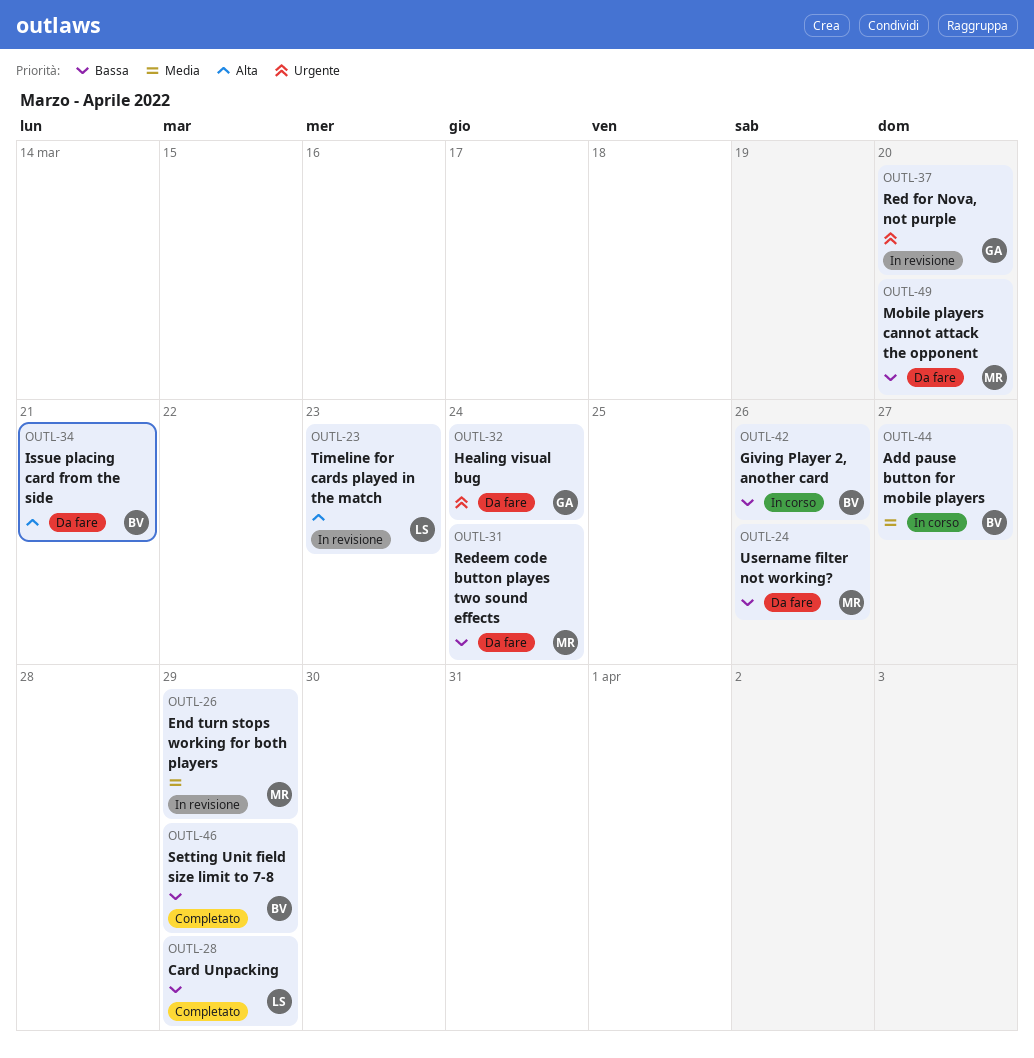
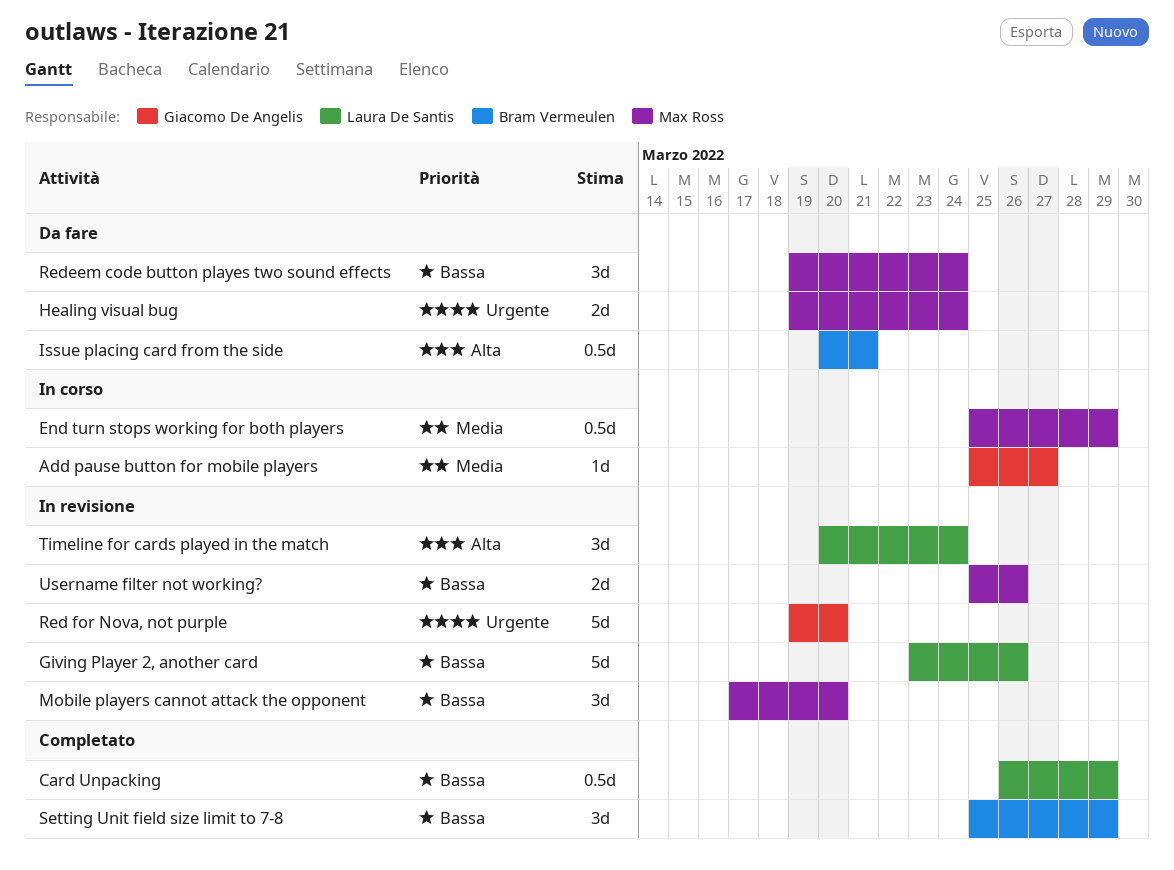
Add pause button for mobile players, owner: Bram Vermeulen -> Giacomo De Angelis
End turn stops working for both players, status: In revisione -> In corso
Giving Player 2, another card, status: In corso -> In revisione
Giving Player 2, another card, owner: Bram Vermeulen -> Laura De Santis
Healing visual bug, owner: Giacomo De Angelis -> Max Ross
Mobile players cannot attack the opponent, status: Da fare -> In revisione
Timeline for cards played in the match, due: Mar 23 -> Mar 24
Username filter not working?, status: Da fare -> In revisione

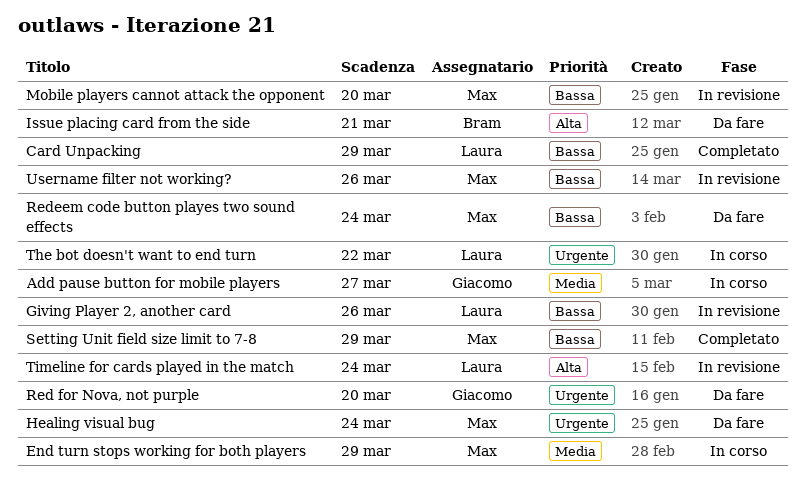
Red for Nova, not purple, status: In revisione -> Da fare
Setting Unit field size limit to 7-8, owner: Bram Vermeulen -> Max Ross
The bot doesn't want to end turn: none -> present

